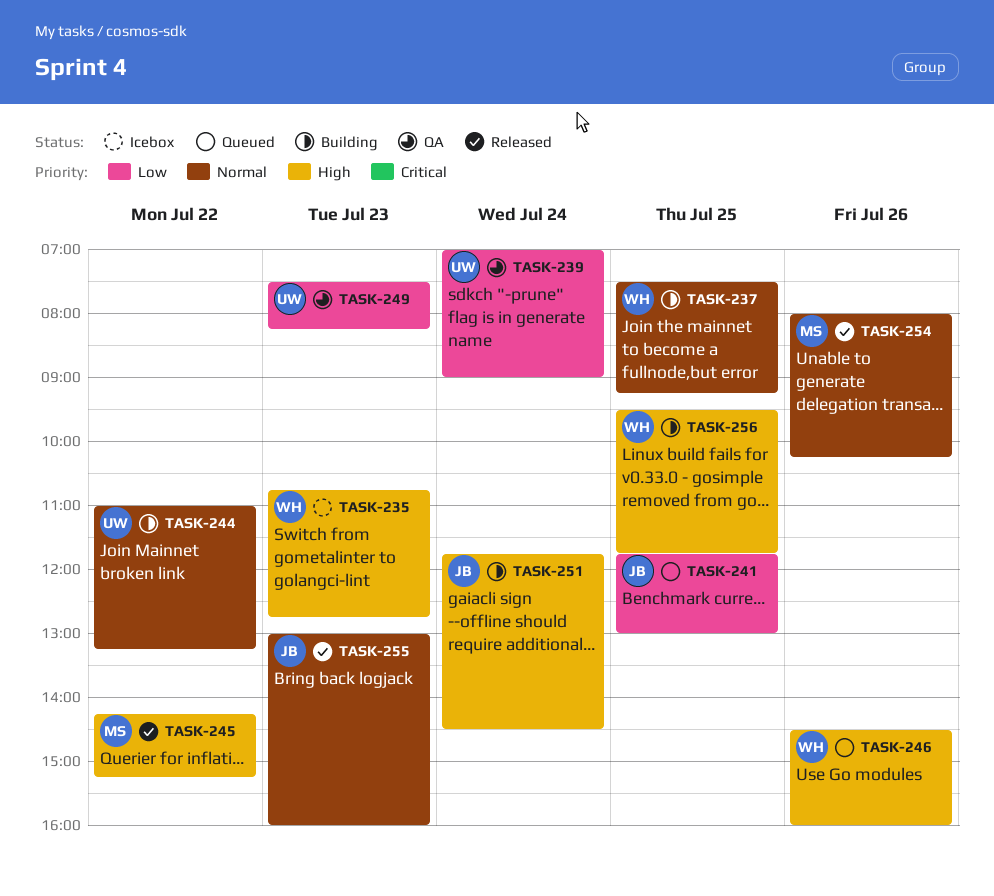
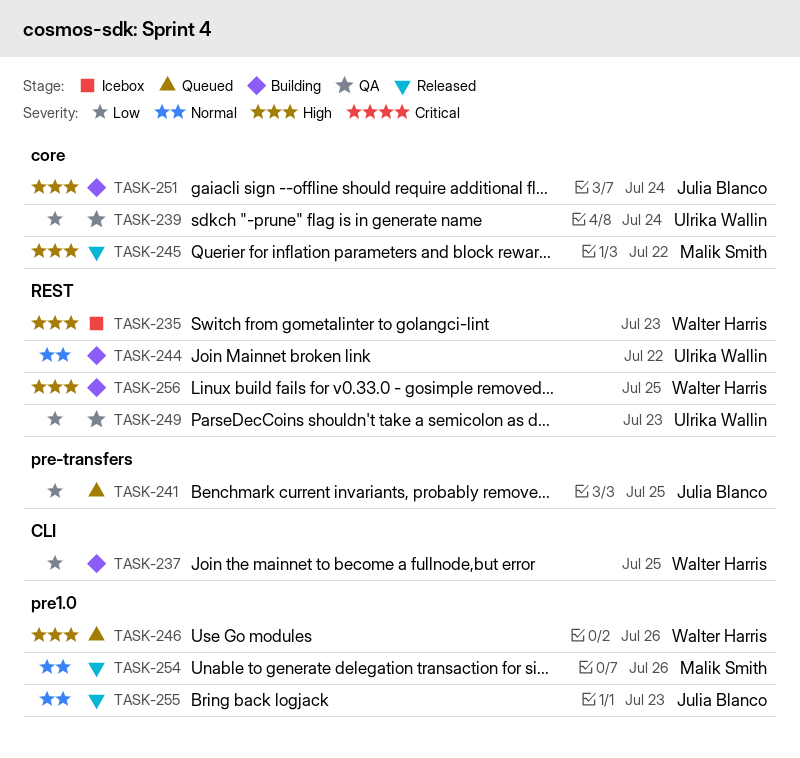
TASK-237, priority: Normal -> Low

